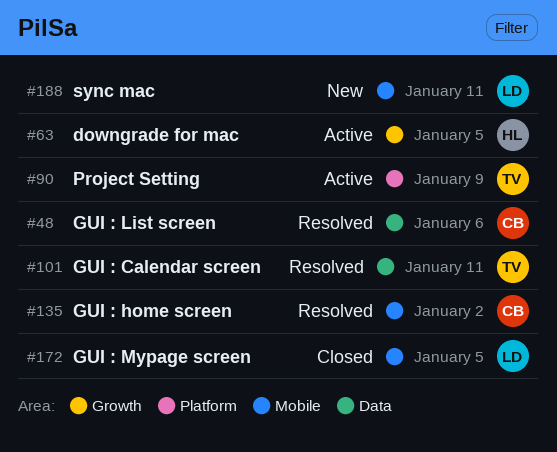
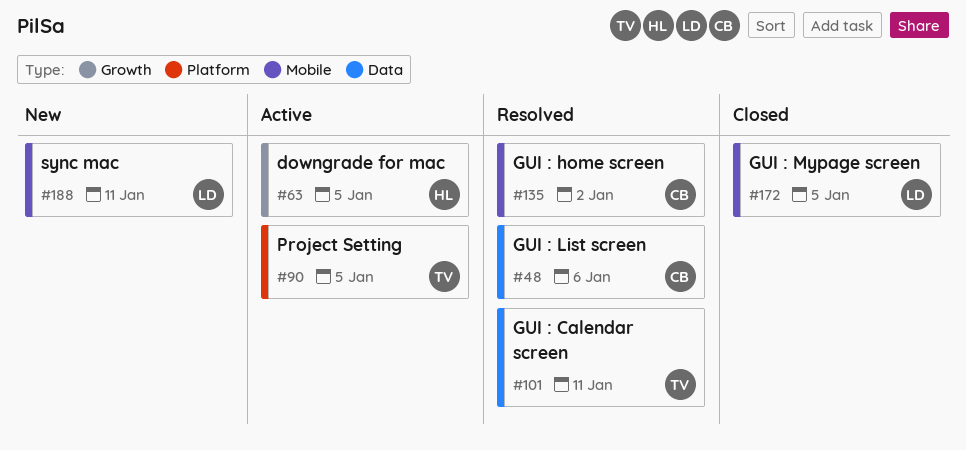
#90, due: Jan 9 -> Jan 5

